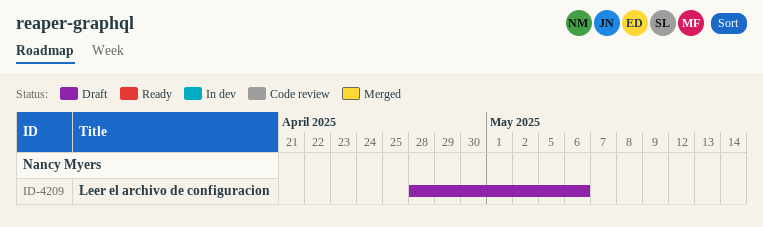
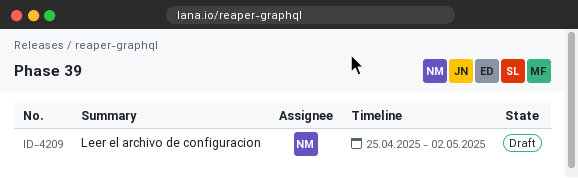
ID-4209, start: Apr 28 -> Apr 25
ID-4209, due: May 6 -> May 2

